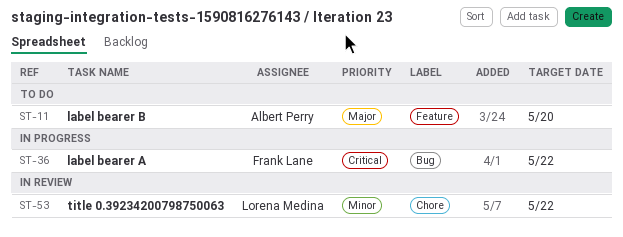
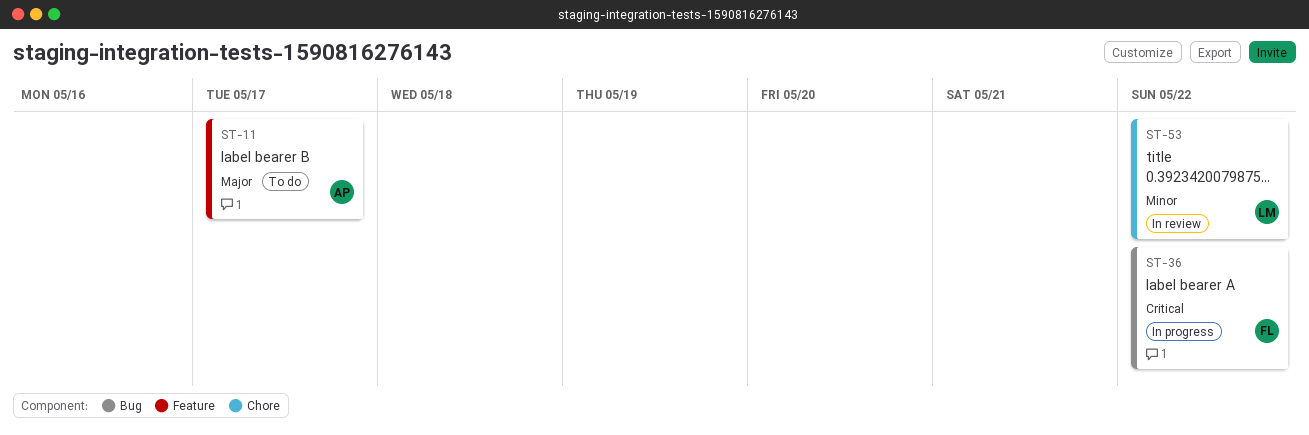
ST-11, due: May 20 -> May 17

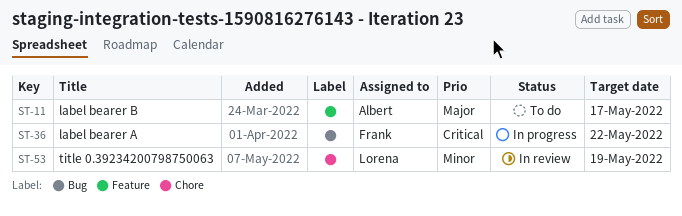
ST-53, due: May 22 -> May 19

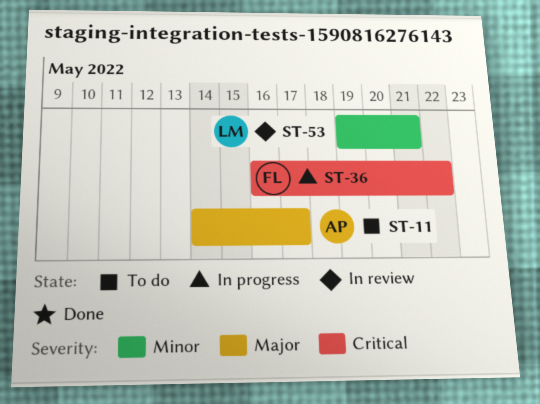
ST-53, due: May 19 -> May 21

